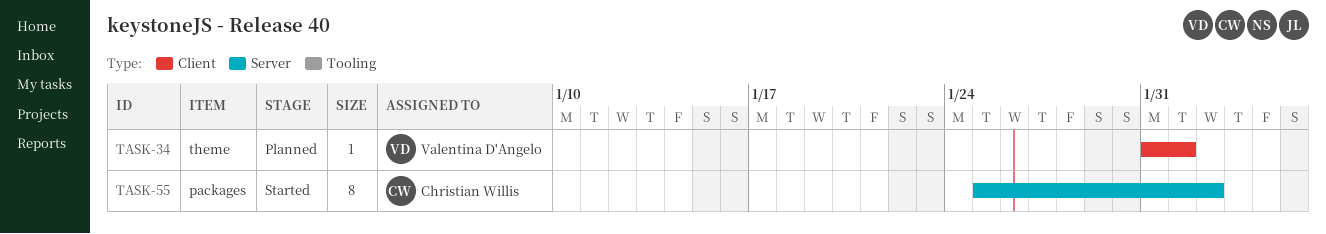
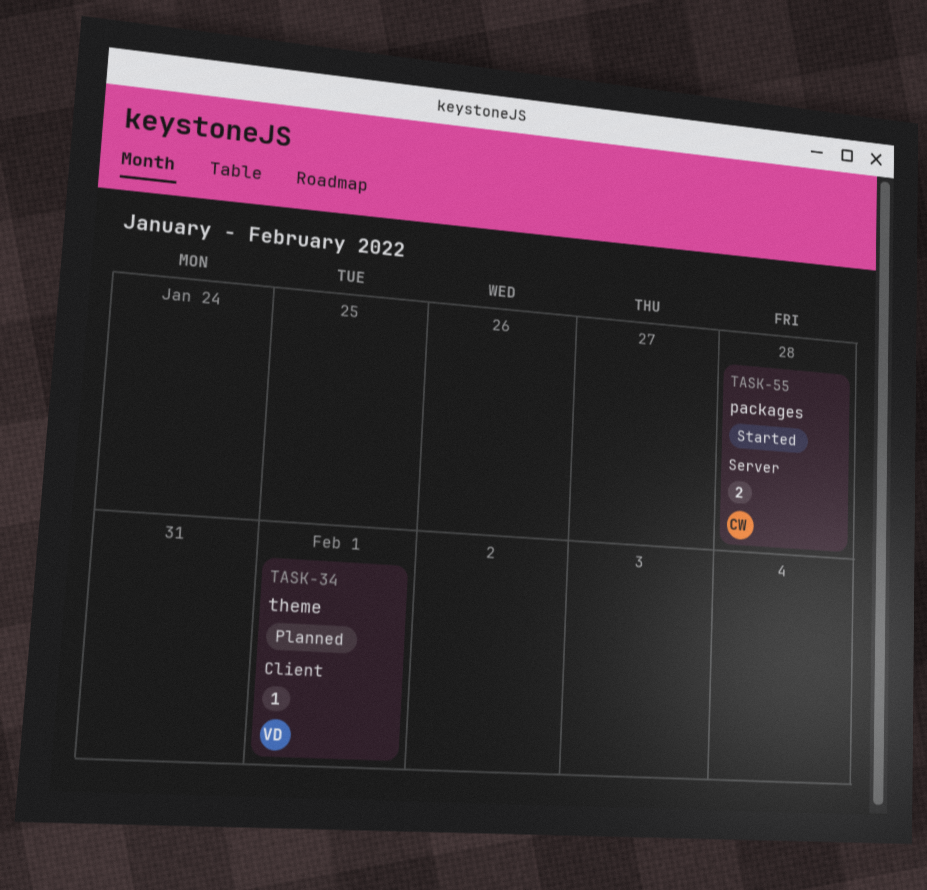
TASK-55, estimate: 8 -> 2
TASK-55, due: Feb 2 -> Jan 28

